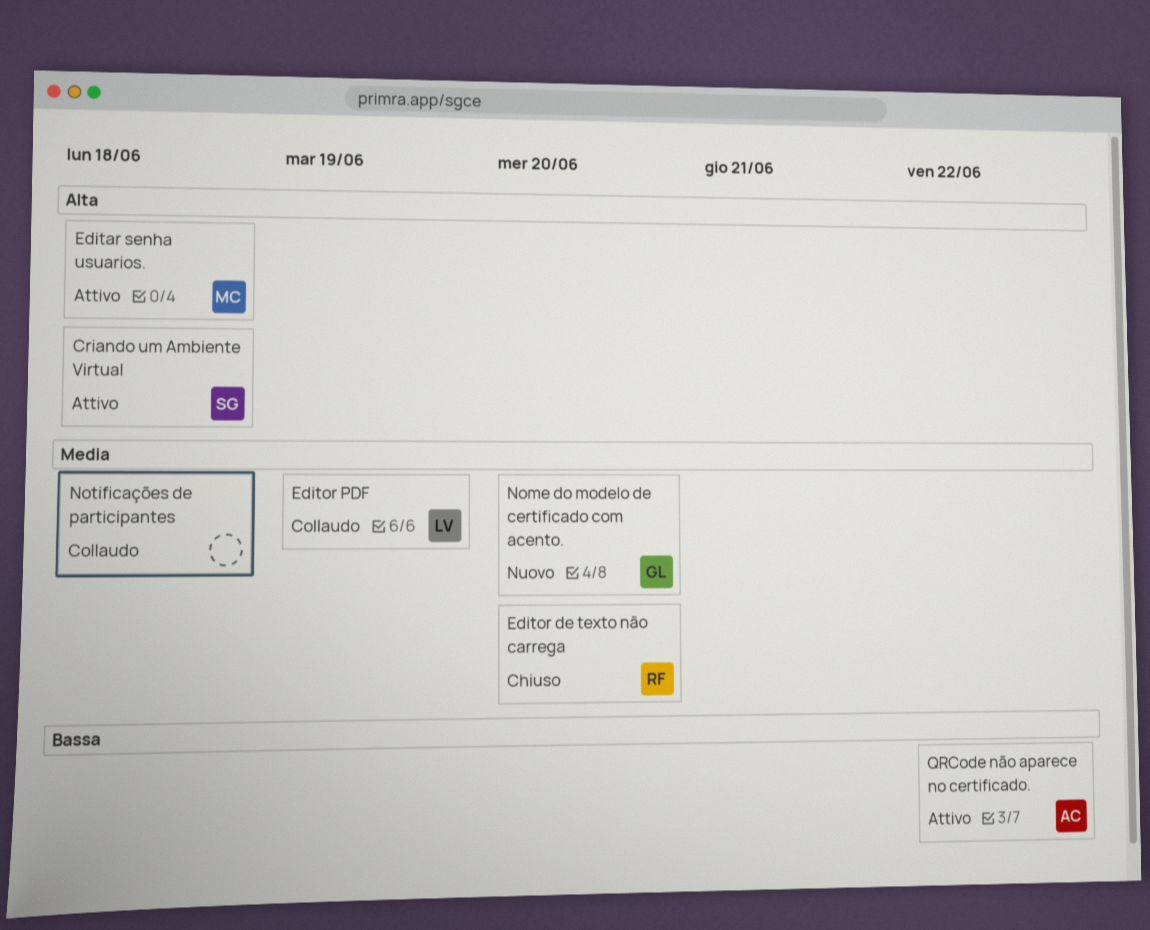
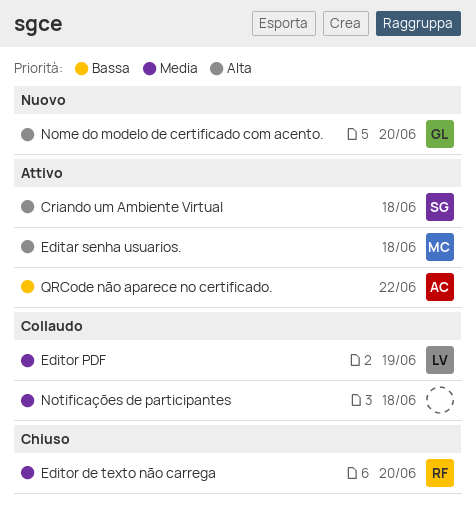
Nome do modelo de certificado com acento., priority: Media -> Alta

